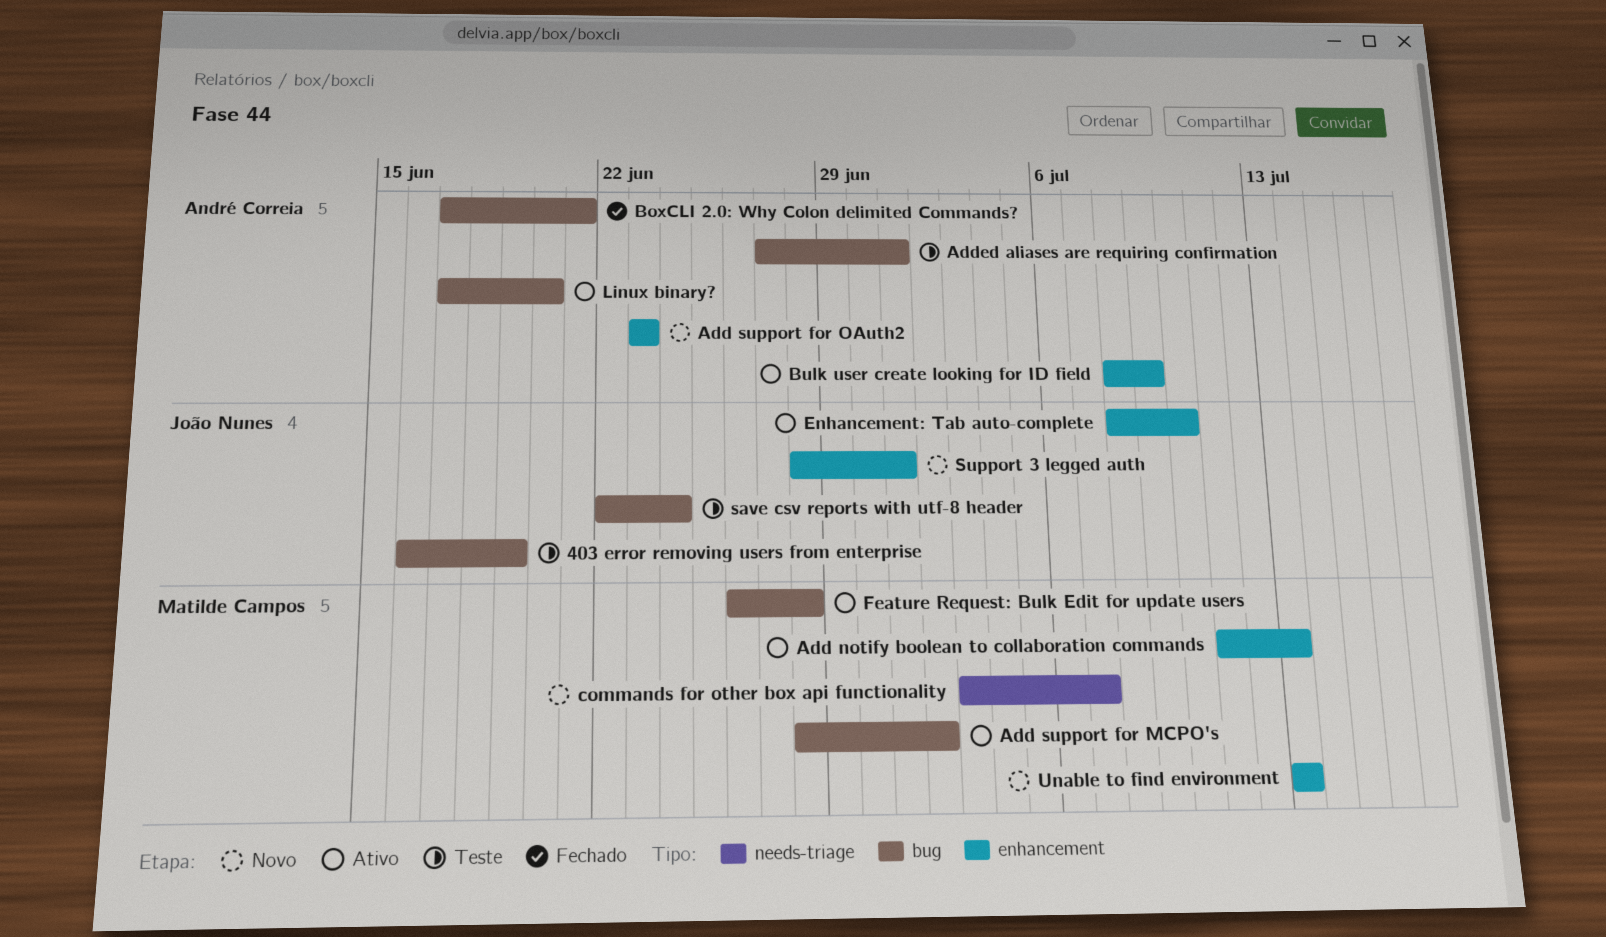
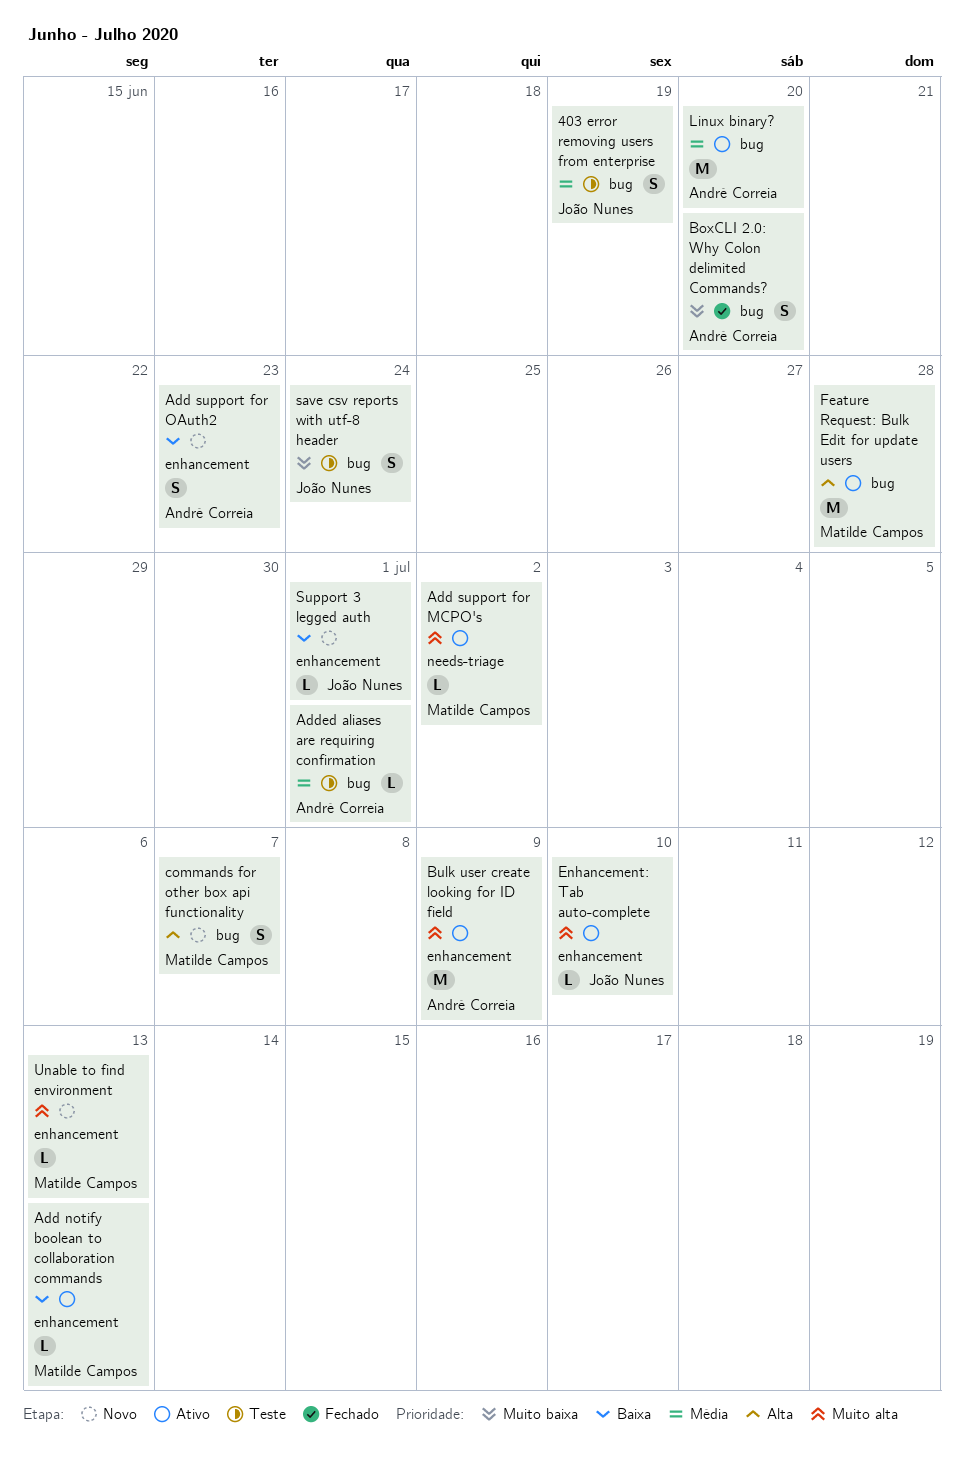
Add support for MCPO's, label: bug -> needs-triage
BoxCLI 2.0: Why Colon delimited Commands?, due: Jun 21 -> Jun 20
commands for other box api functionality, label: needs-triage -> bug

